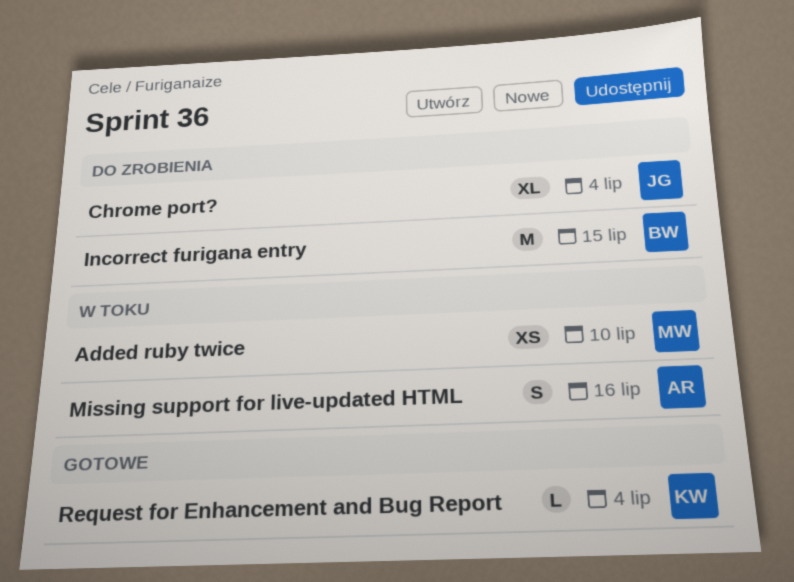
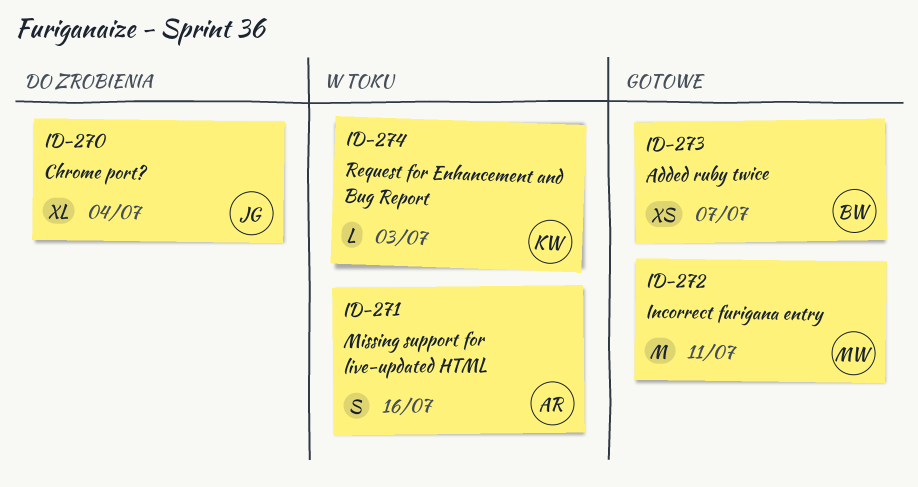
Added ruby twice, status: W toku -> Gotowe
Added ruby twice, owner: MW -> BW
Added ruby twice, due: Jul 10 -> Jul 7
Incorrect furigana entry, status: Do zrobienia -> Gotowe
Incorrect furigana entry, owner: BW -> MW
Incorrect furigana entry, due: Jul 15 -> Jul 11
Request for Enhancement and Bug Report, status: Gotowe -> W toku
Request for Enhancement and Bug Report, due: Jul 4 -> Jul 3

